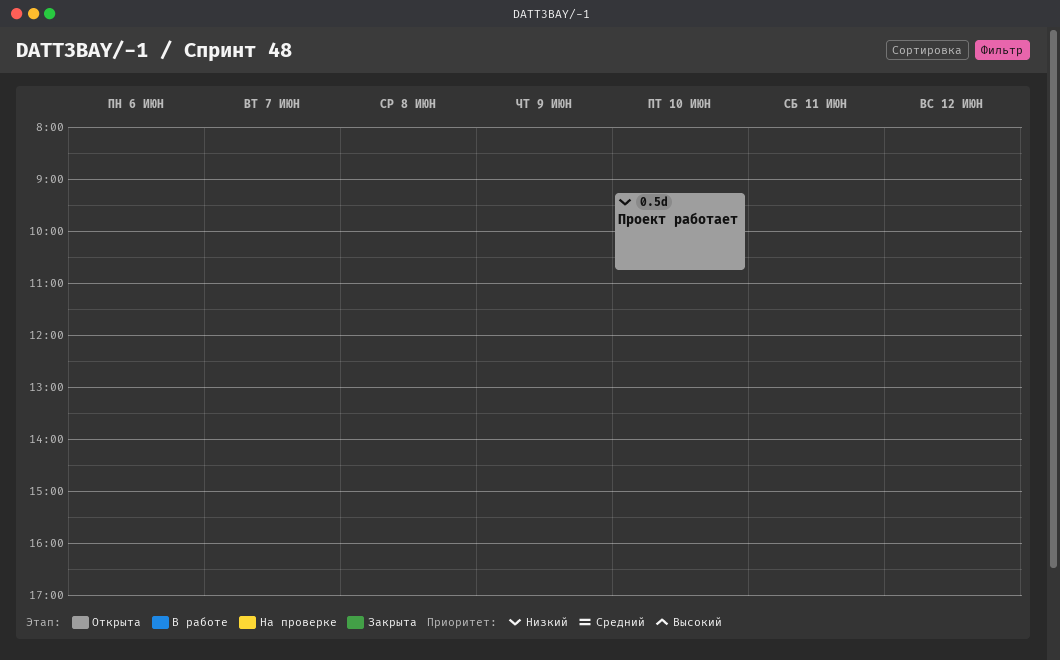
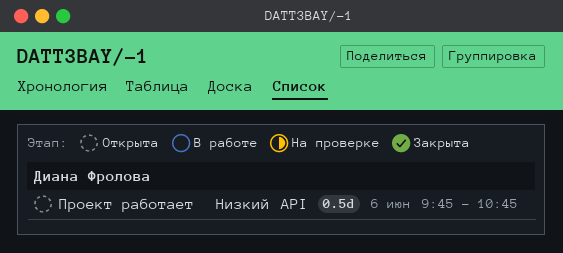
Проект работает, day: Jun 10 -> Jun 6
Проект работает, begins: 09:15 -> 09:45

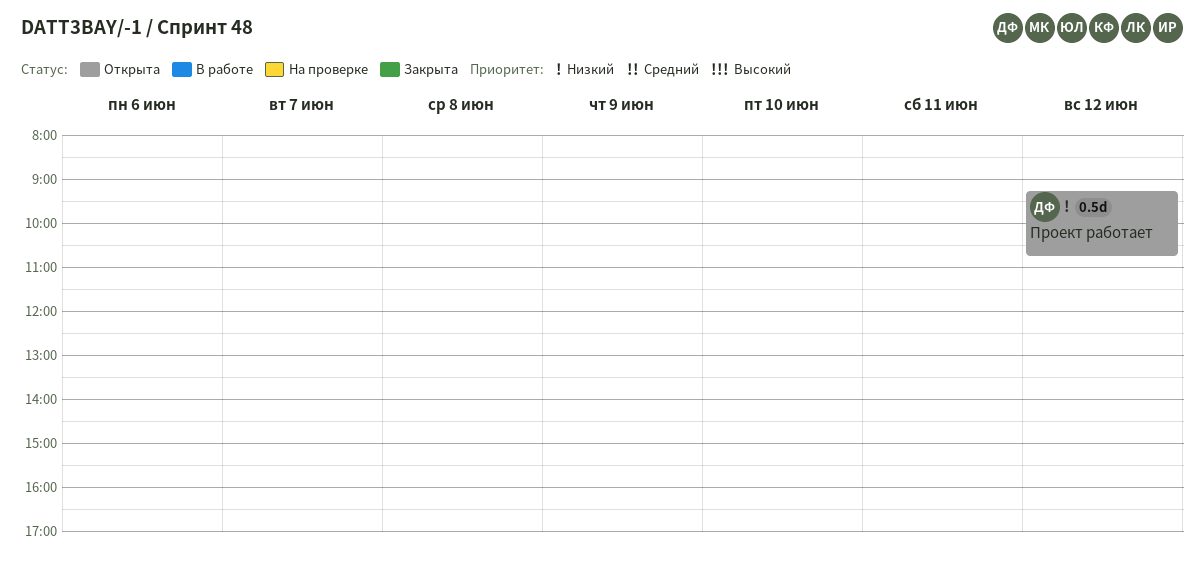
Проект работает, day: Jun 6 -> Jun 12
Проект работает, begins: 09:45 -> 09:15

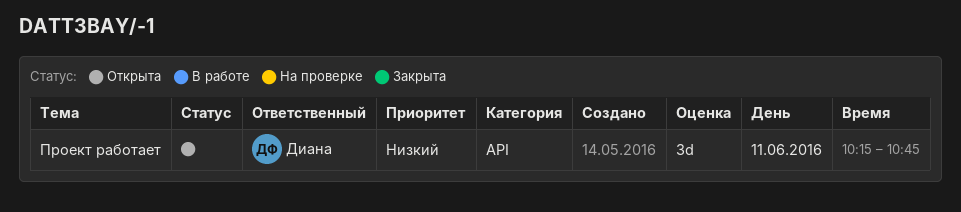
Проект работает, estimate: 0.5d -> 3d
Проект работает, day: Jun 12 -> Jun 11
Проект работает, begins: 09:15 -> 10:15

